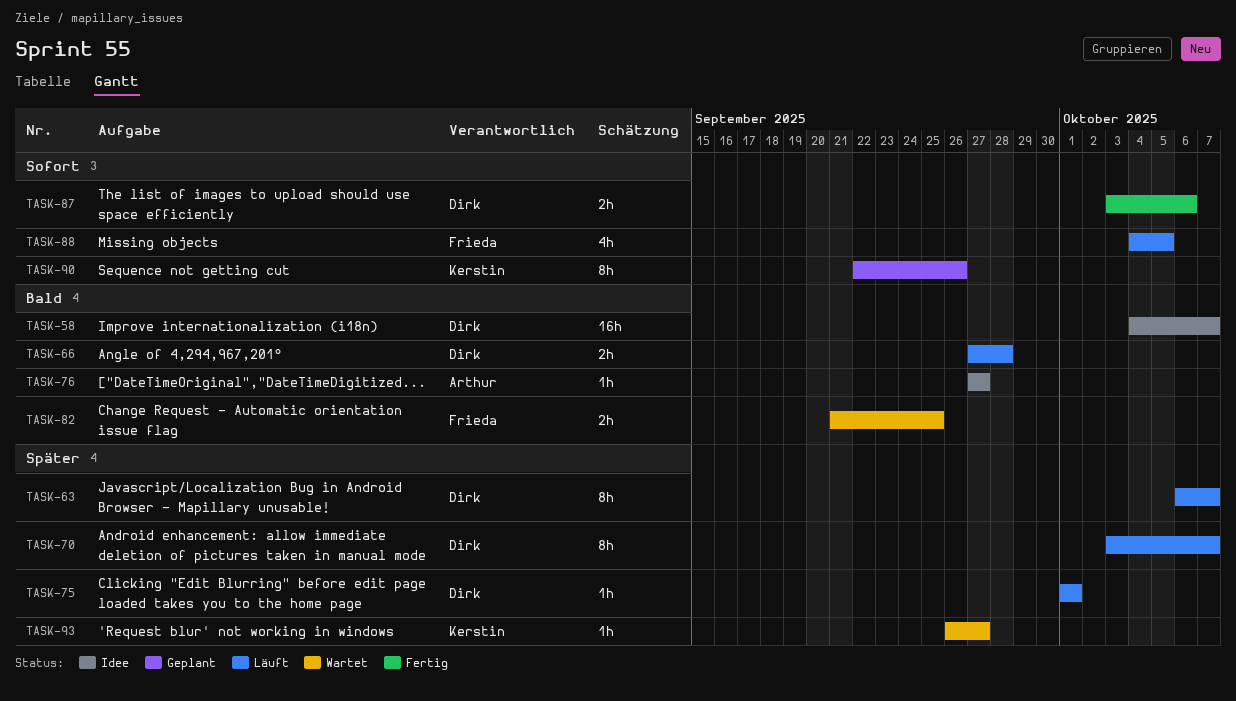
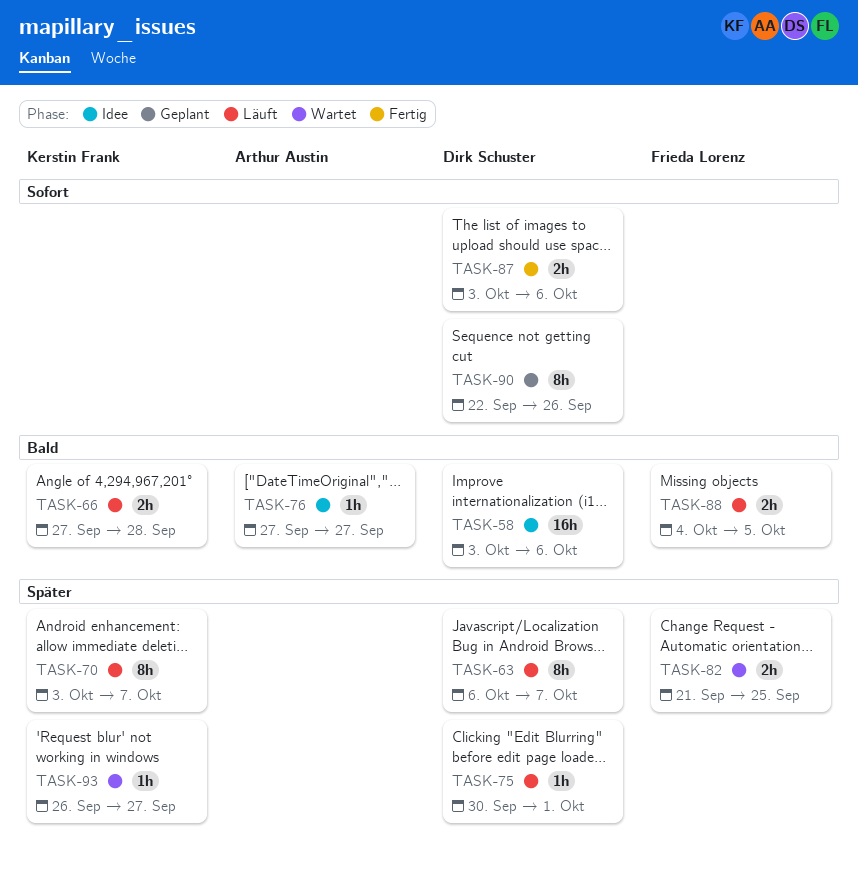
TASK-58, start: Oct 4 -> Oct 3
TASK-58, due: Oct 7 -> Oct 6
TASK-66, owner: Dirk Schuster -> Kerstin Frank
TASK-70, owner: Dirk Schuster -> Kerstin Frank
TASK-75, start: Oct 1 -> Sep 30
TASK-82, priority: Bald -> Später
TASK-88, priority: Sofort -> Bald
TASK-88, estimate: 4h -> 2h
TASK-90, owner: Kerstin Frank -> Dirk Schuster

